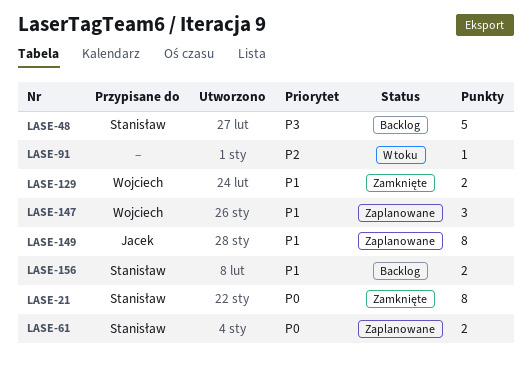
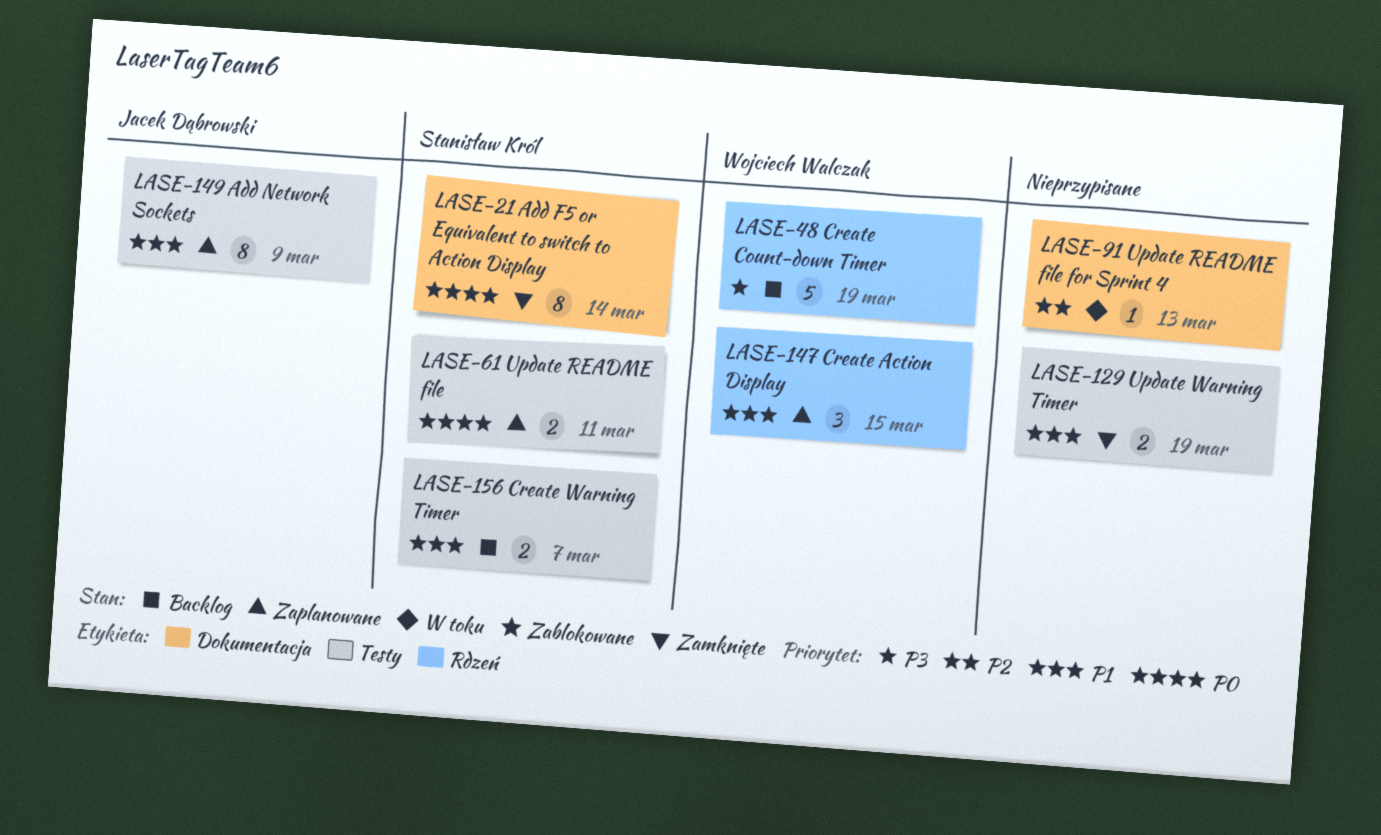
LASE-48, owner: Stanisław Król -> Wojciech Walczak
LASE-129, owner: Wojciech Walczak -> none

